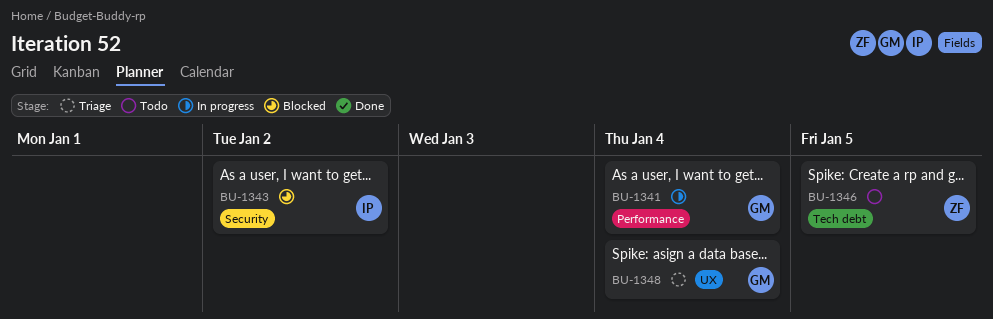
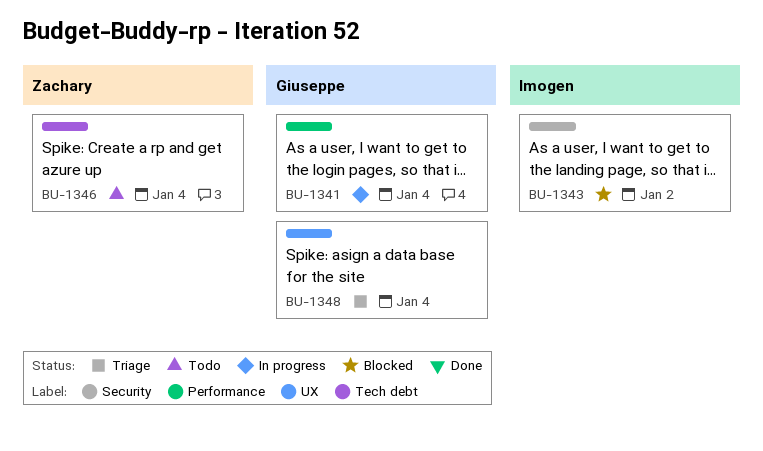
BU-1346, due: Jan 5 -> Jan 4

